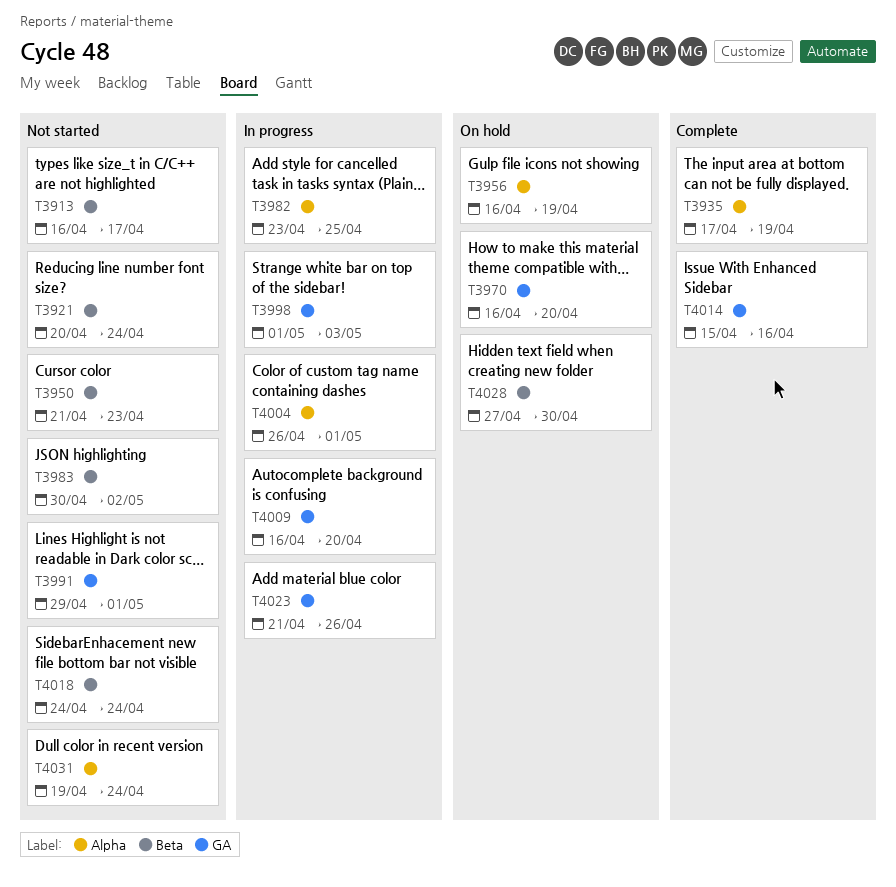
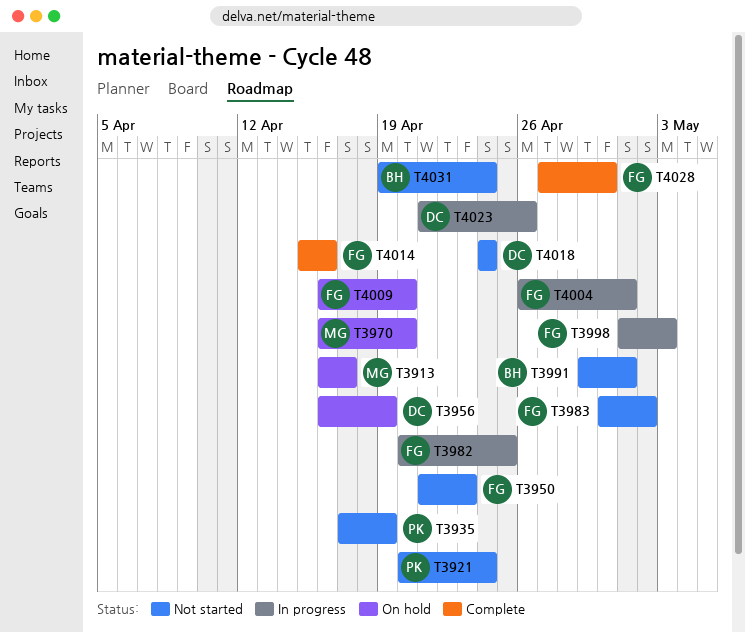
T3913, status: Not started -> On hold
T3935, status: Complete -> Not started
T3982, start: Apr 23 -> Apr 20
T4009, status: In progress -> On hold
T4028, status: On hold -> Complete

